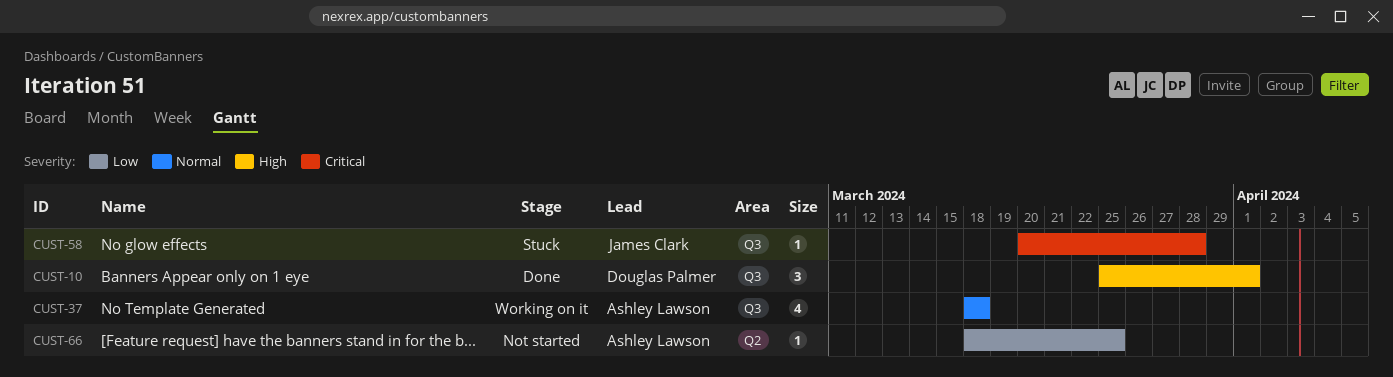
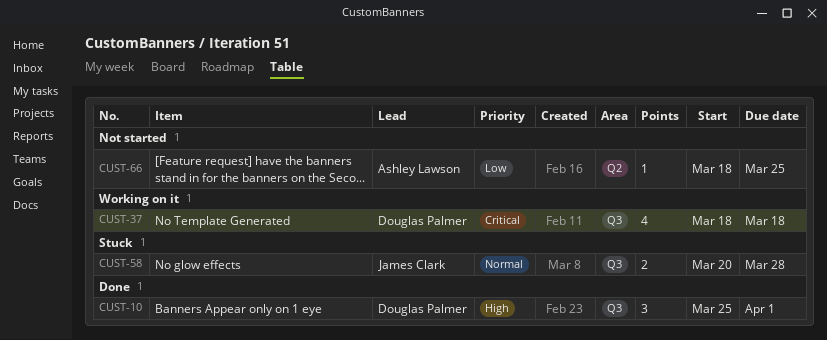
CUST-37, owner: Ashley Lawson -> Douglas Palmer
CUST-37, priority: Normal -> Critical
CUST-58, priority: Critical -> Normal
CUST-58, estimate: 1 -> 2

